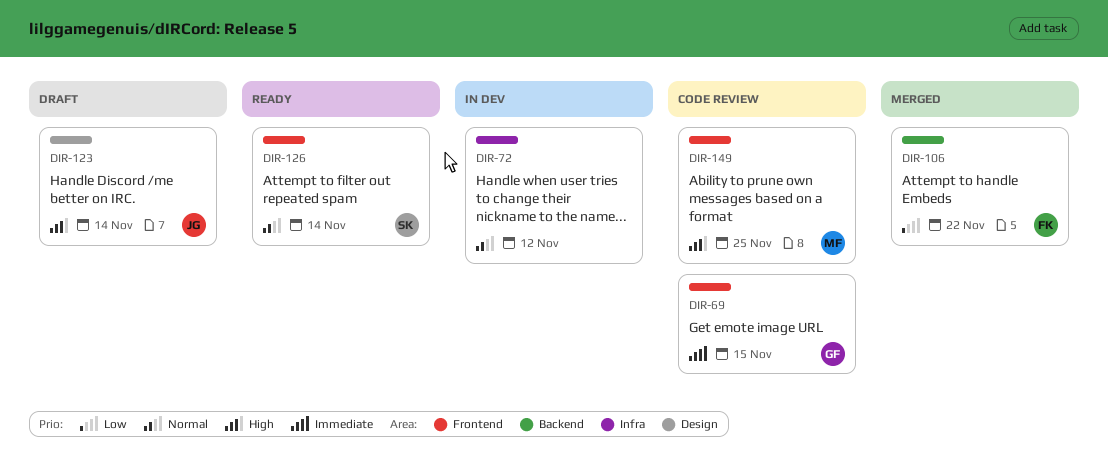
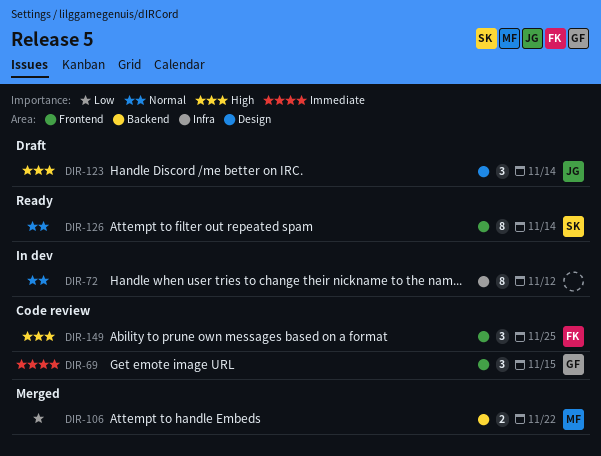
DIR-106, owner: FK -> MF
DIR-149, owner: MF -> FK

